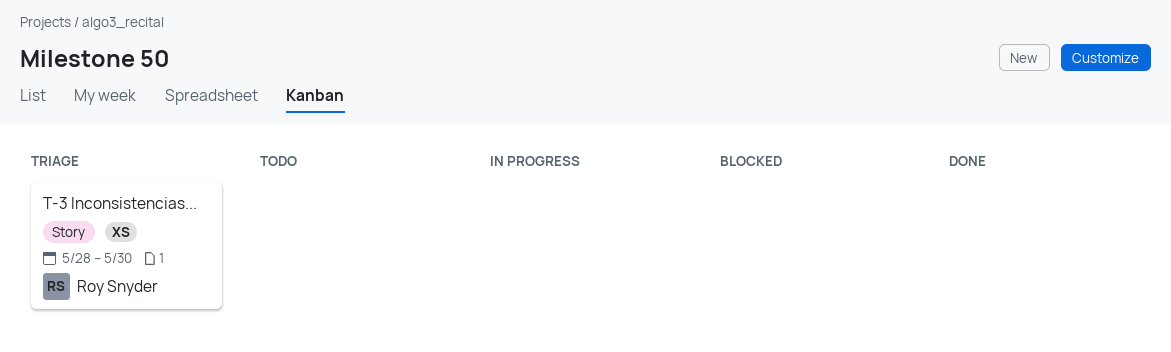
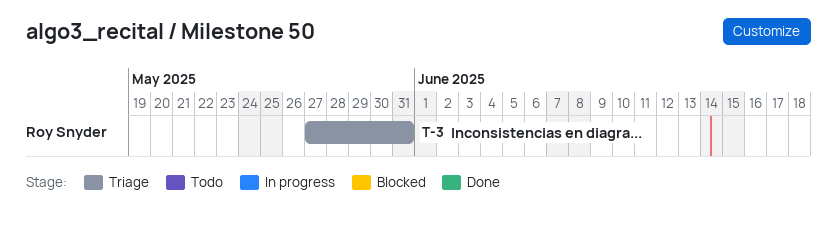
T-3, start: May 28 -> May 27
T-3, due: May 30 -> May 31

